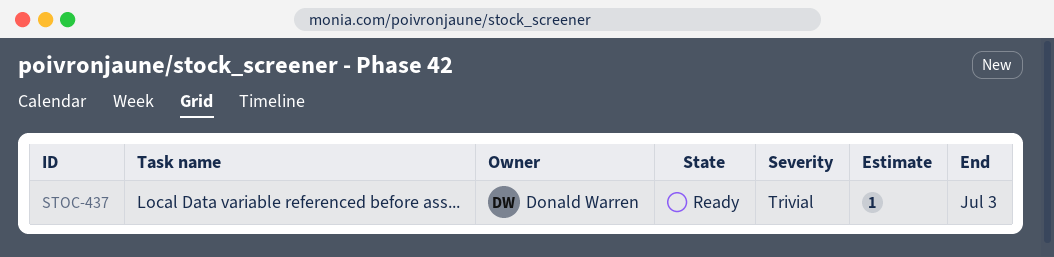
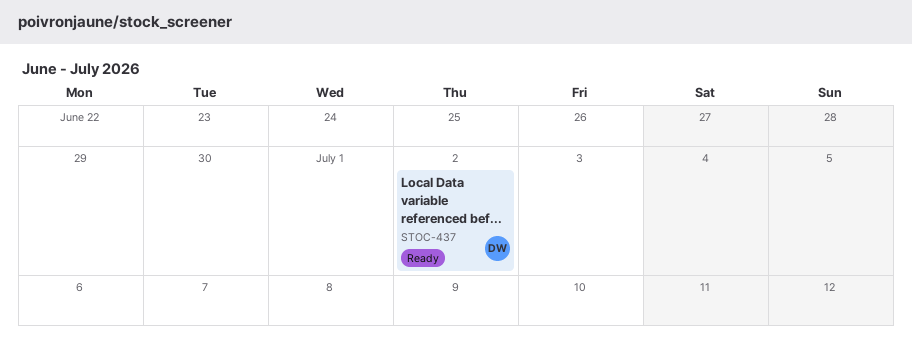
STOC-437, due: Jul 3 -> Jul 2

